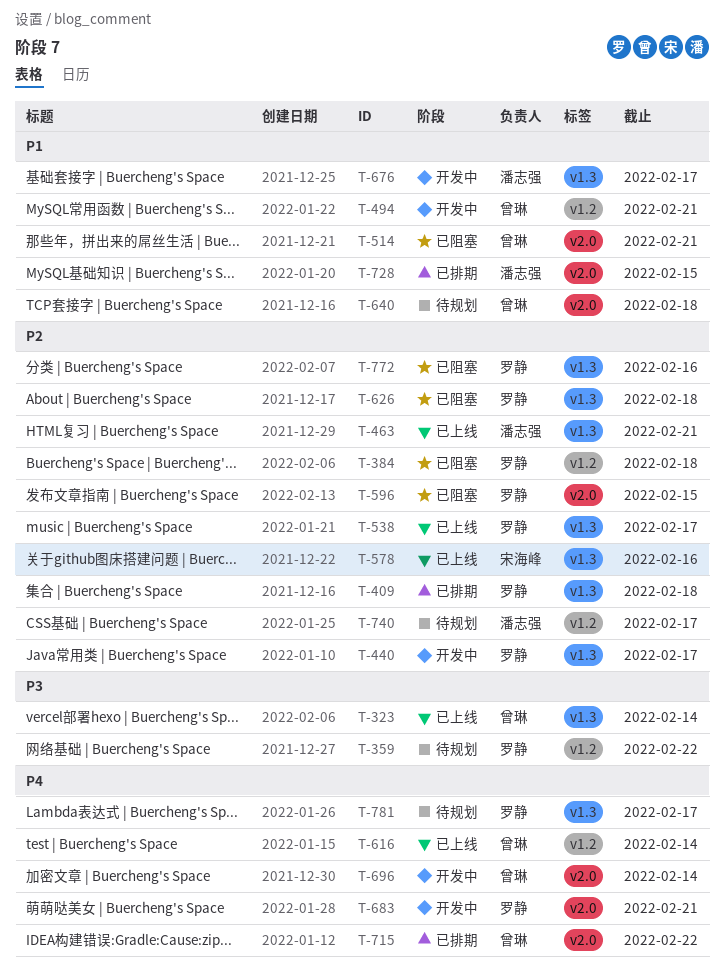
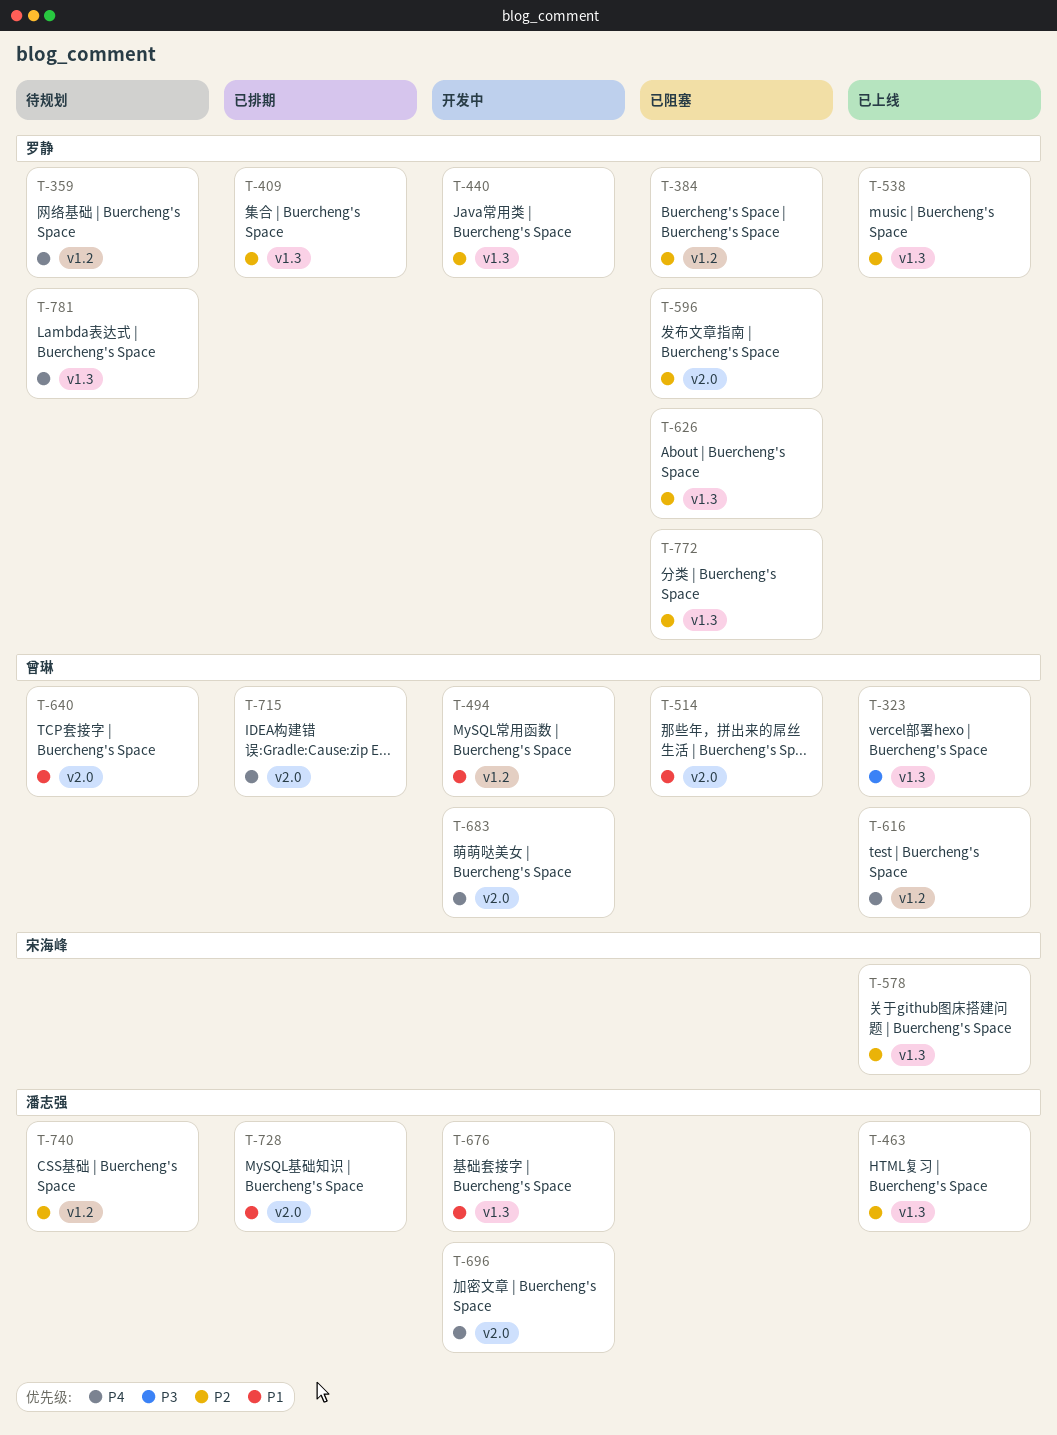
T-359, priority: P3 -> P4
T-683, owner: 罗静 -> 曾琳
T-696, owner: 曾琳 -> 潘志强

